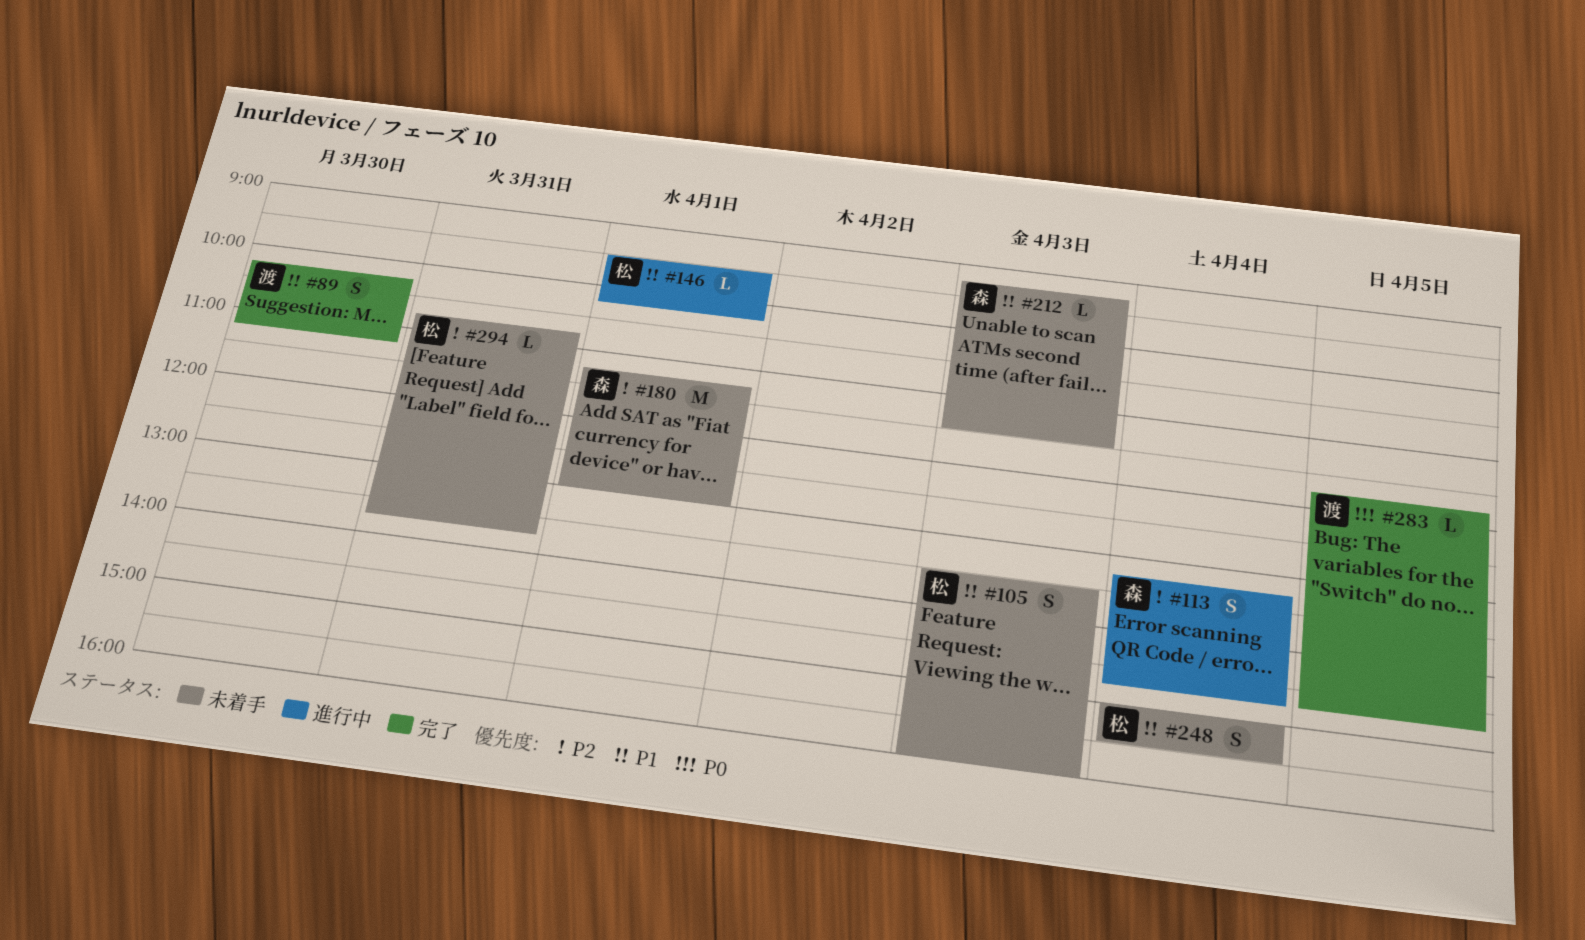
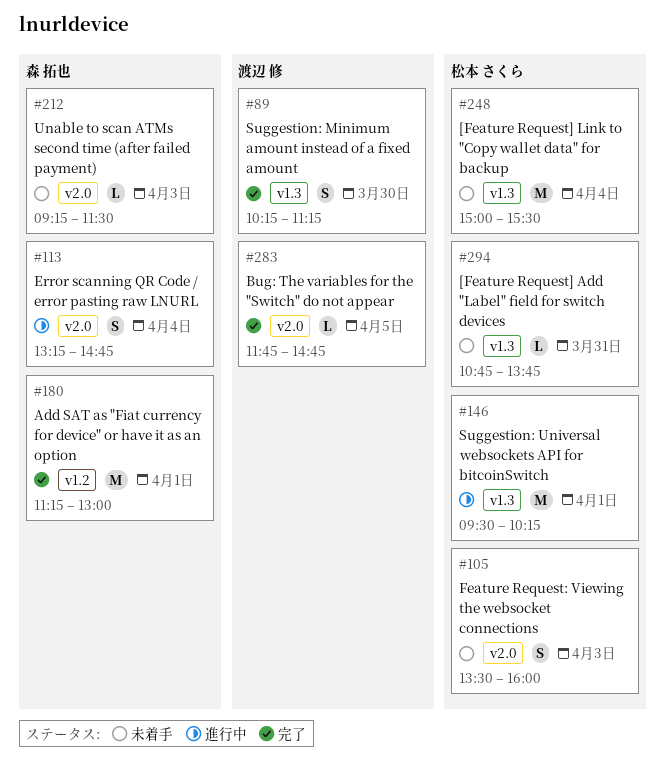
#146, estimate: L -> M
#180, status: 未着手 -> 完了
#248, estimate: S -> M

